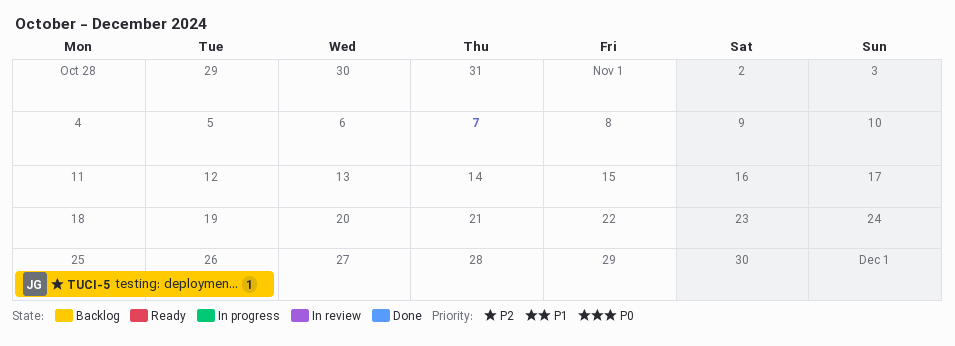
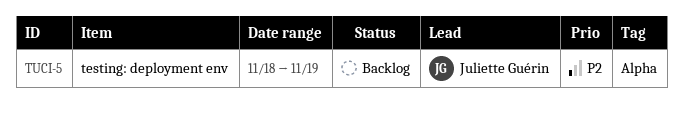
TUCI-5, start: Nov 25 -> Nov 18
TUCI-5, due: Nov 26 -> Nov 19

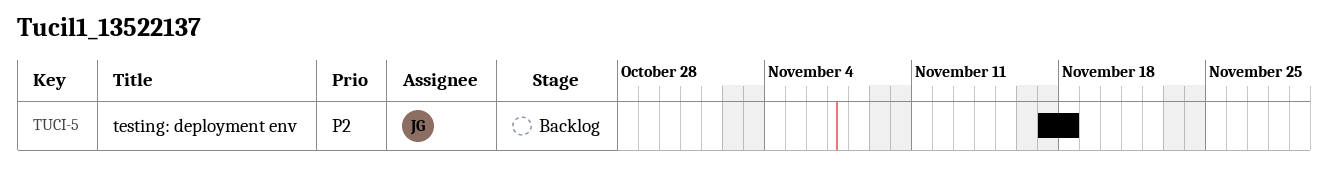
TUCI-5, start: Nov 18 -> Nov 17
TUCI-5, due: Nov 19 -> Nov 18

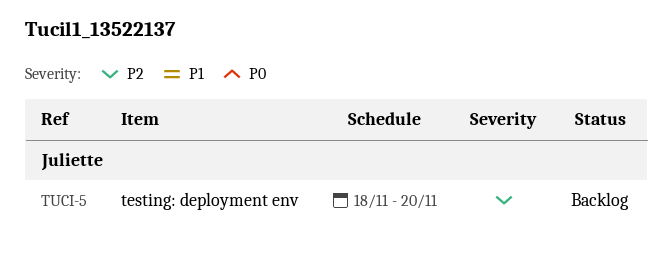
TUCI-5, start: Nov 17 -> Nov 18
TUCI-5, due: Nov 18 -> Nov 20

